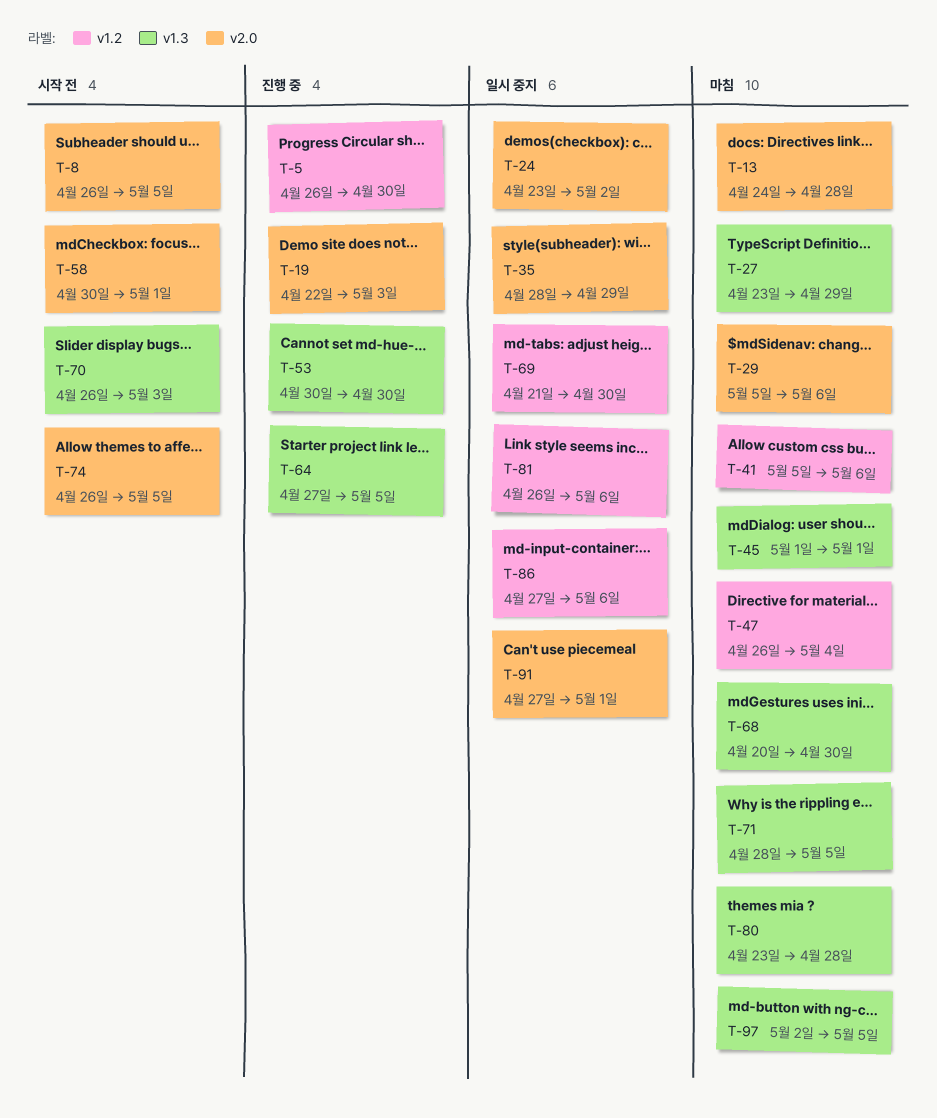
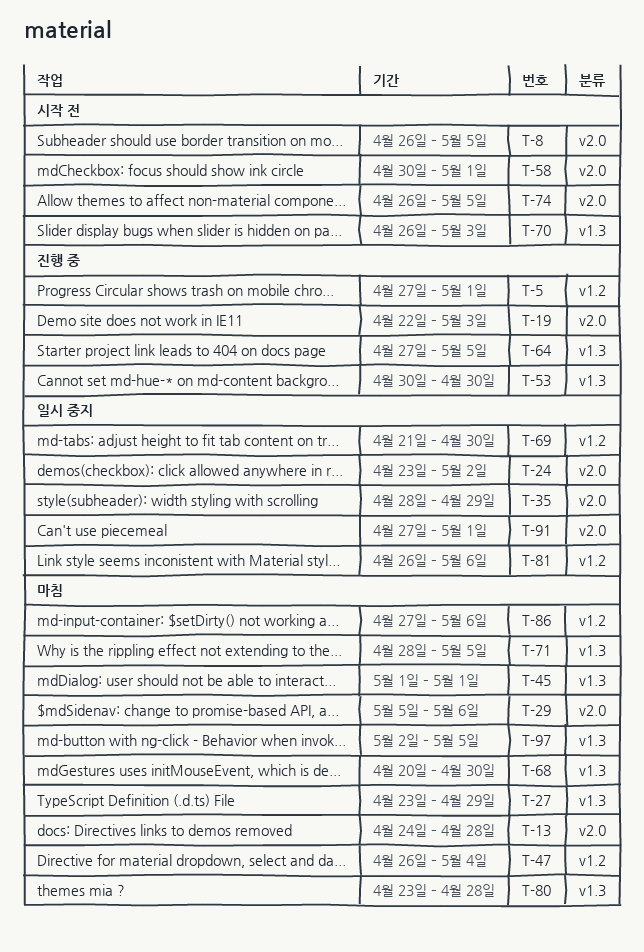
T-5, start: Apr 26 -> Apr 27
T-5, due: Apr 30 -> May 1
T-41: present -> none
T-86, status: 일시 중지 -> 마침

